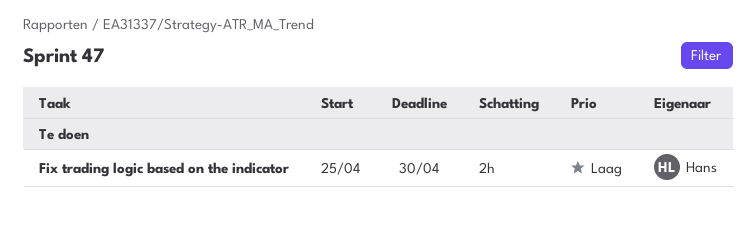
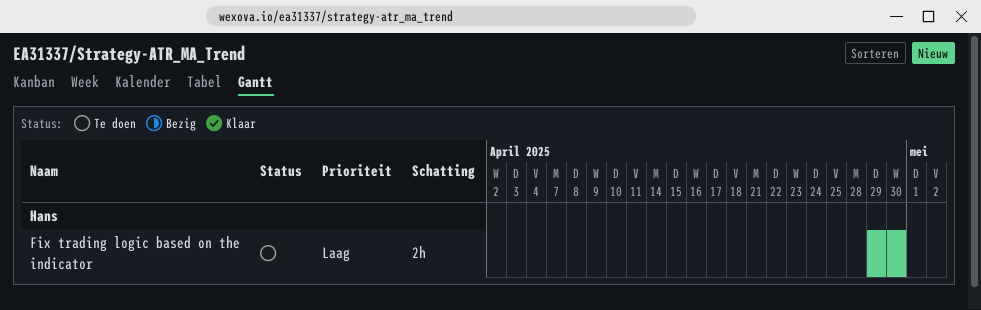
Fix trading logic based on the indicator, start: Apr 25 -> Apr 29

